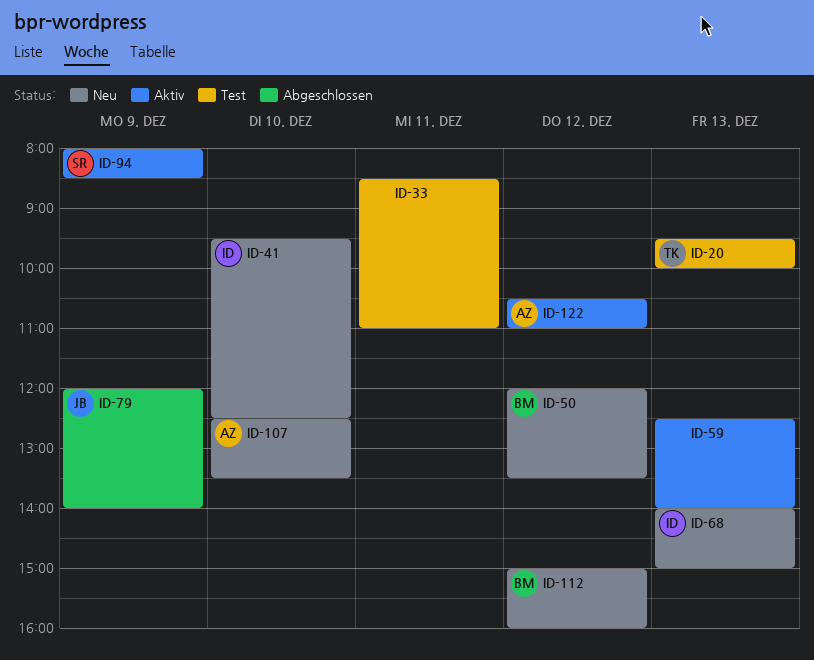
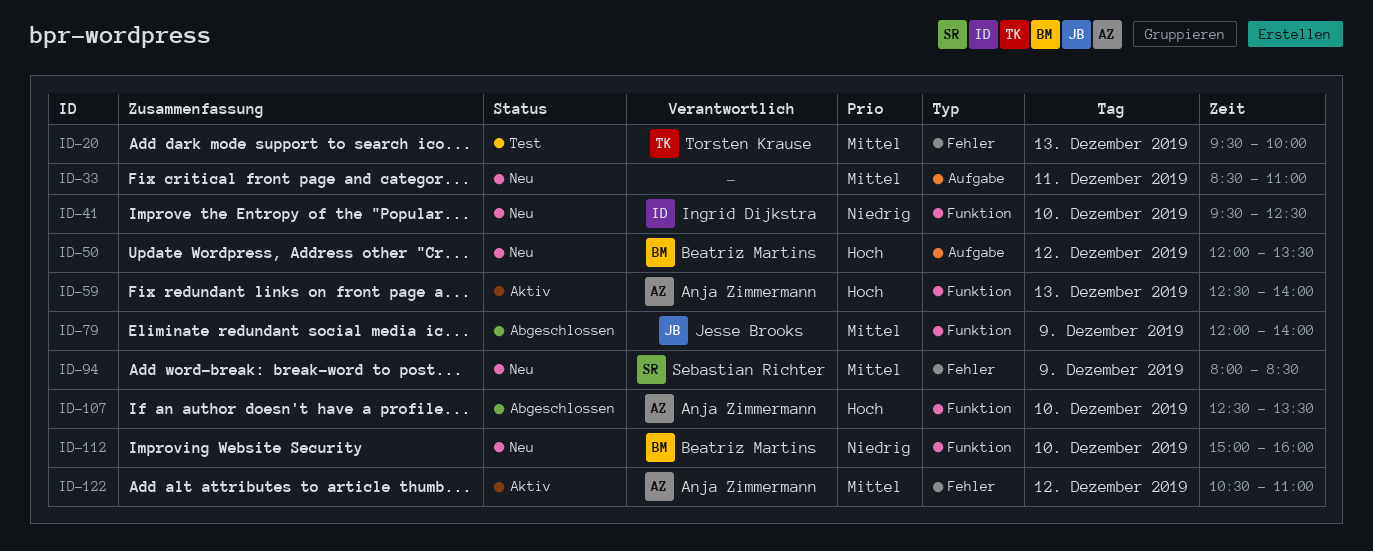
ID-33, status: Test -> Neu
ID-59, owner: none -> Anja Zimmermann
ID-68: present -> none
ID-94, status: Aktiv -> Neu
ID-107, status: Neu -> Abgeschlossen
ID-112, day: Dec 12 -> Dec 10

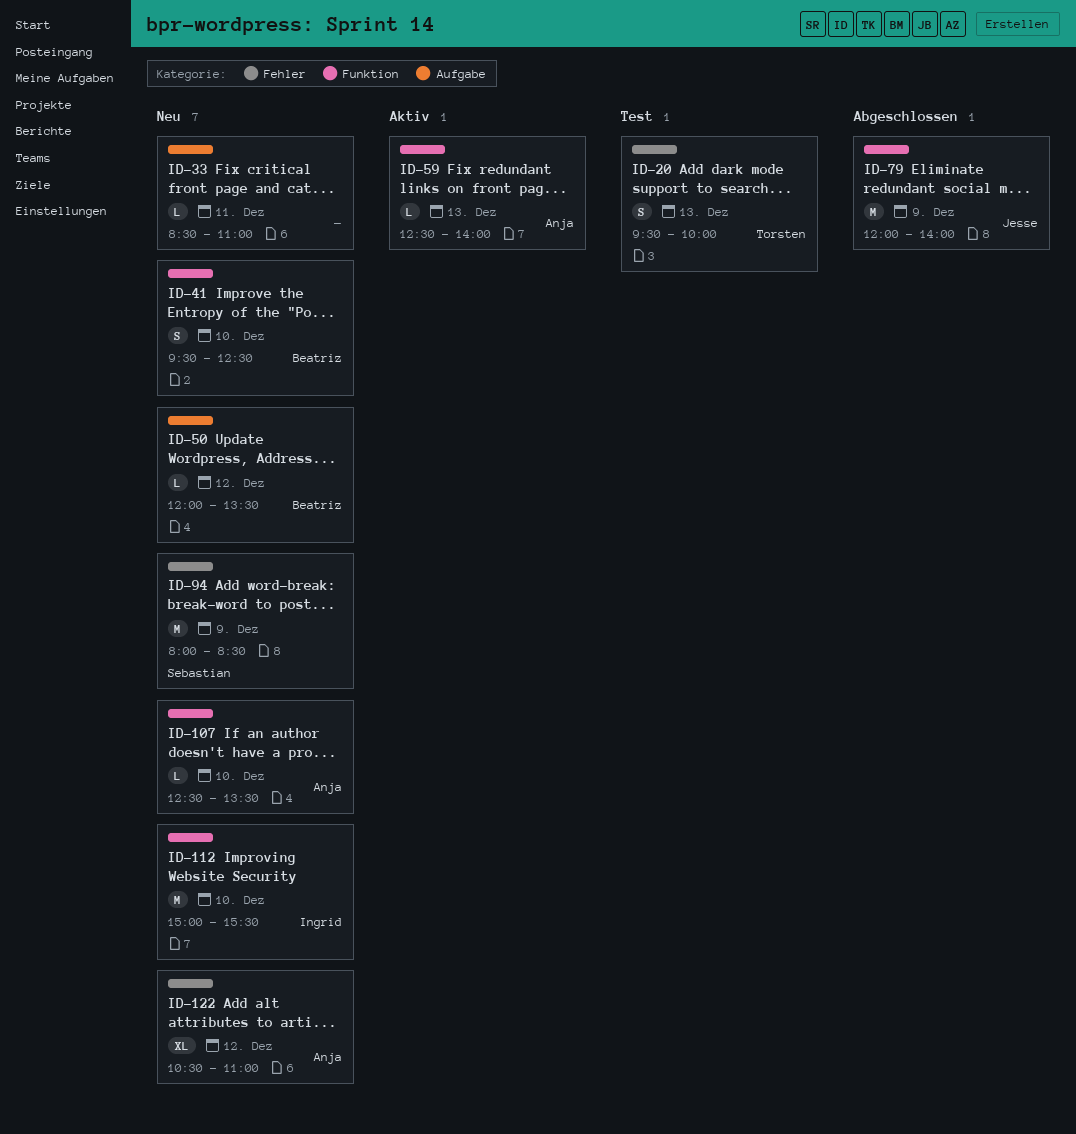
ID-41, owner: Ingrid Dijkstra -> Beatriz Martins
ID-107, status: Abgeschlossen -> Neu
ID-112, owner: Beatriz Martins -> Ingrid Dijkstra
ID-112, ends: 16:00 -> 15:30
ID-122, status: Aktiv -> Neu

